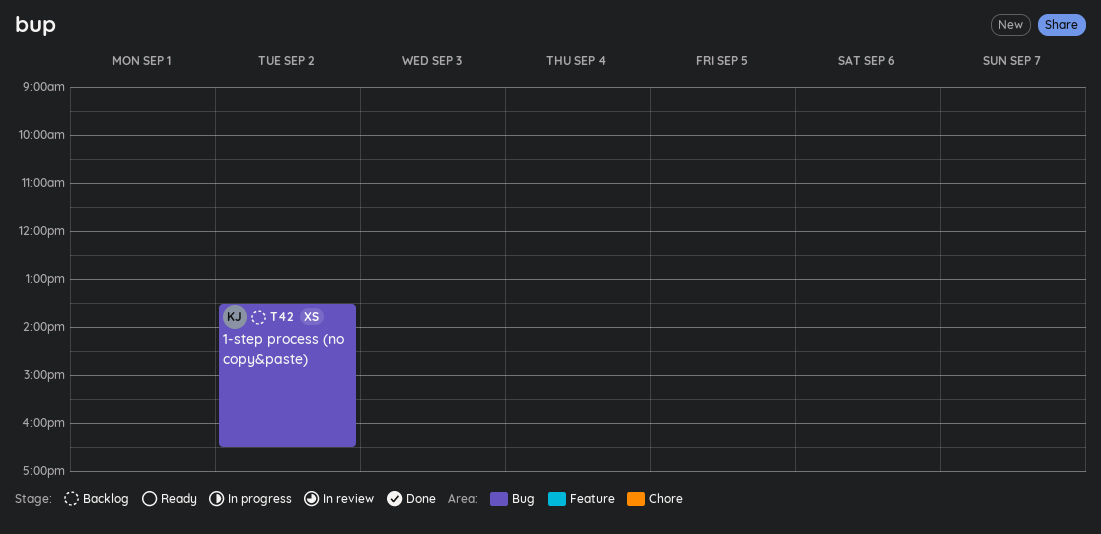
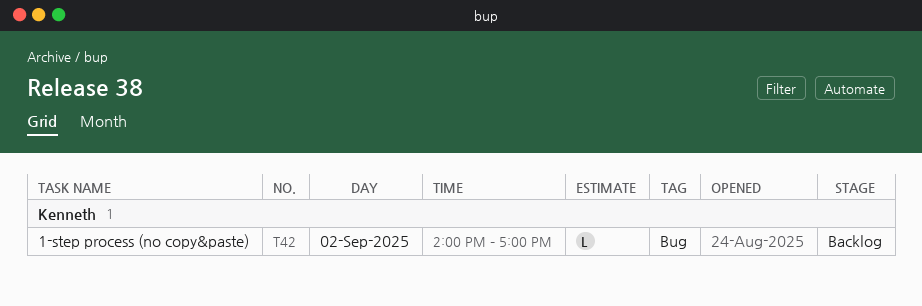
T42, estimate: XS -> L
T42, begins: 13:30 -> 14:00
T42, ends: 16:30 -> 17:00

